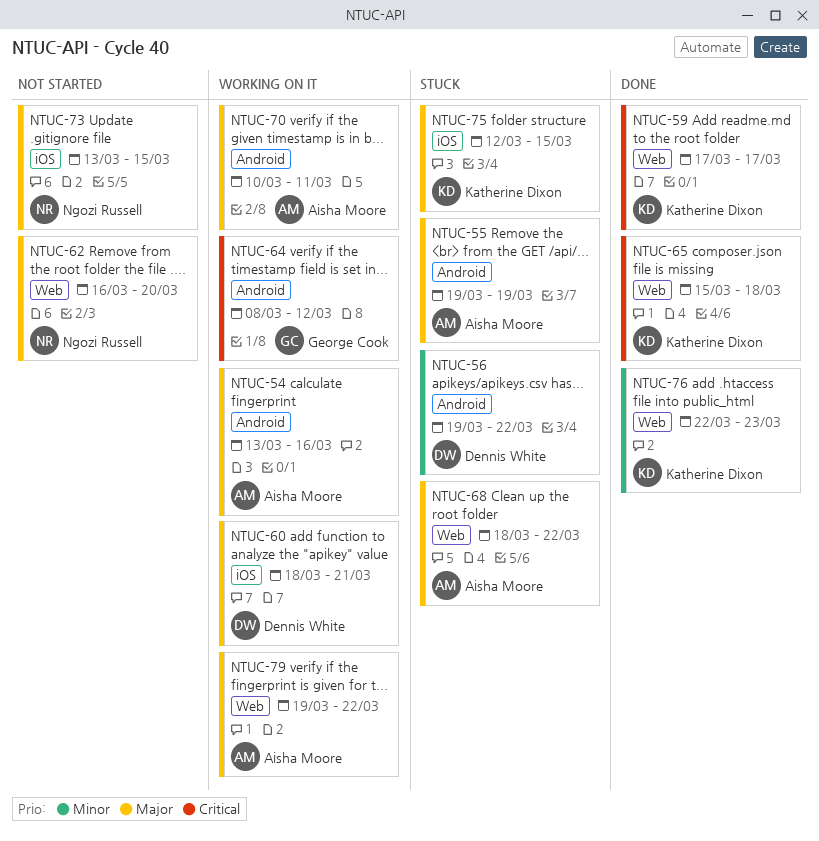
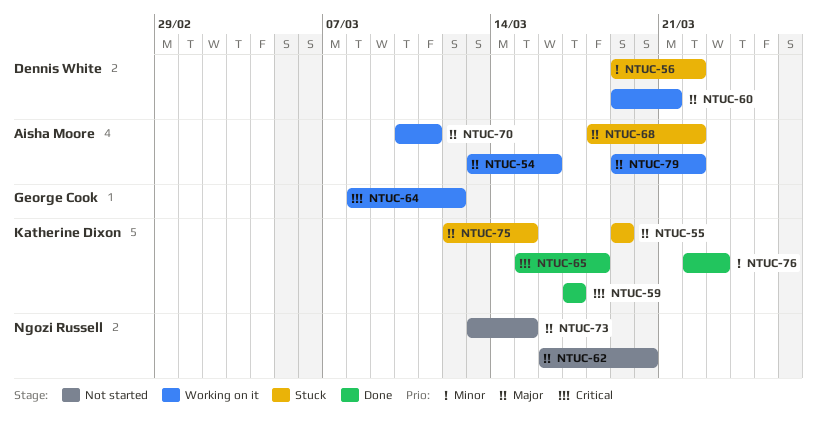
NTUC-55, owner: Aisha Moore -> Katherine Dixon
NTUC-60, start: Mar 18 -> Mar 19

